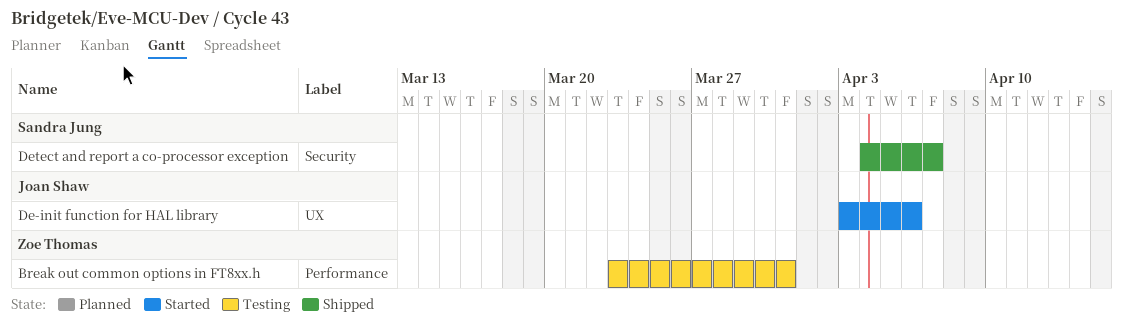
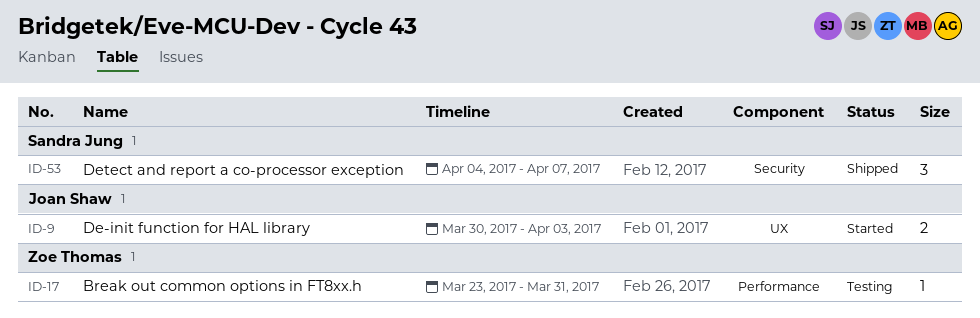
De-init function for HAL library, start: Apr 3 -> Mar 30
De-init function for HAL library, due: Apr 6 -> Apr 3

